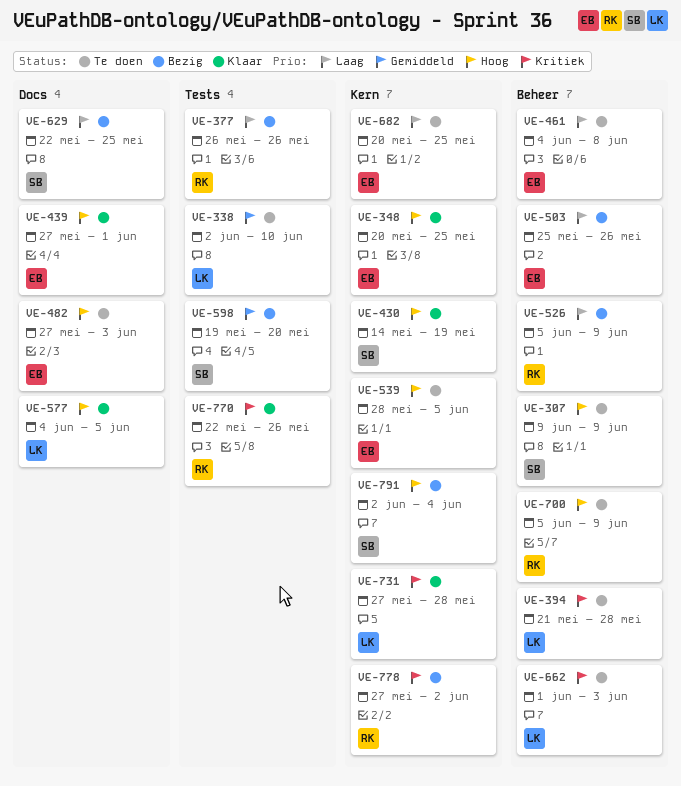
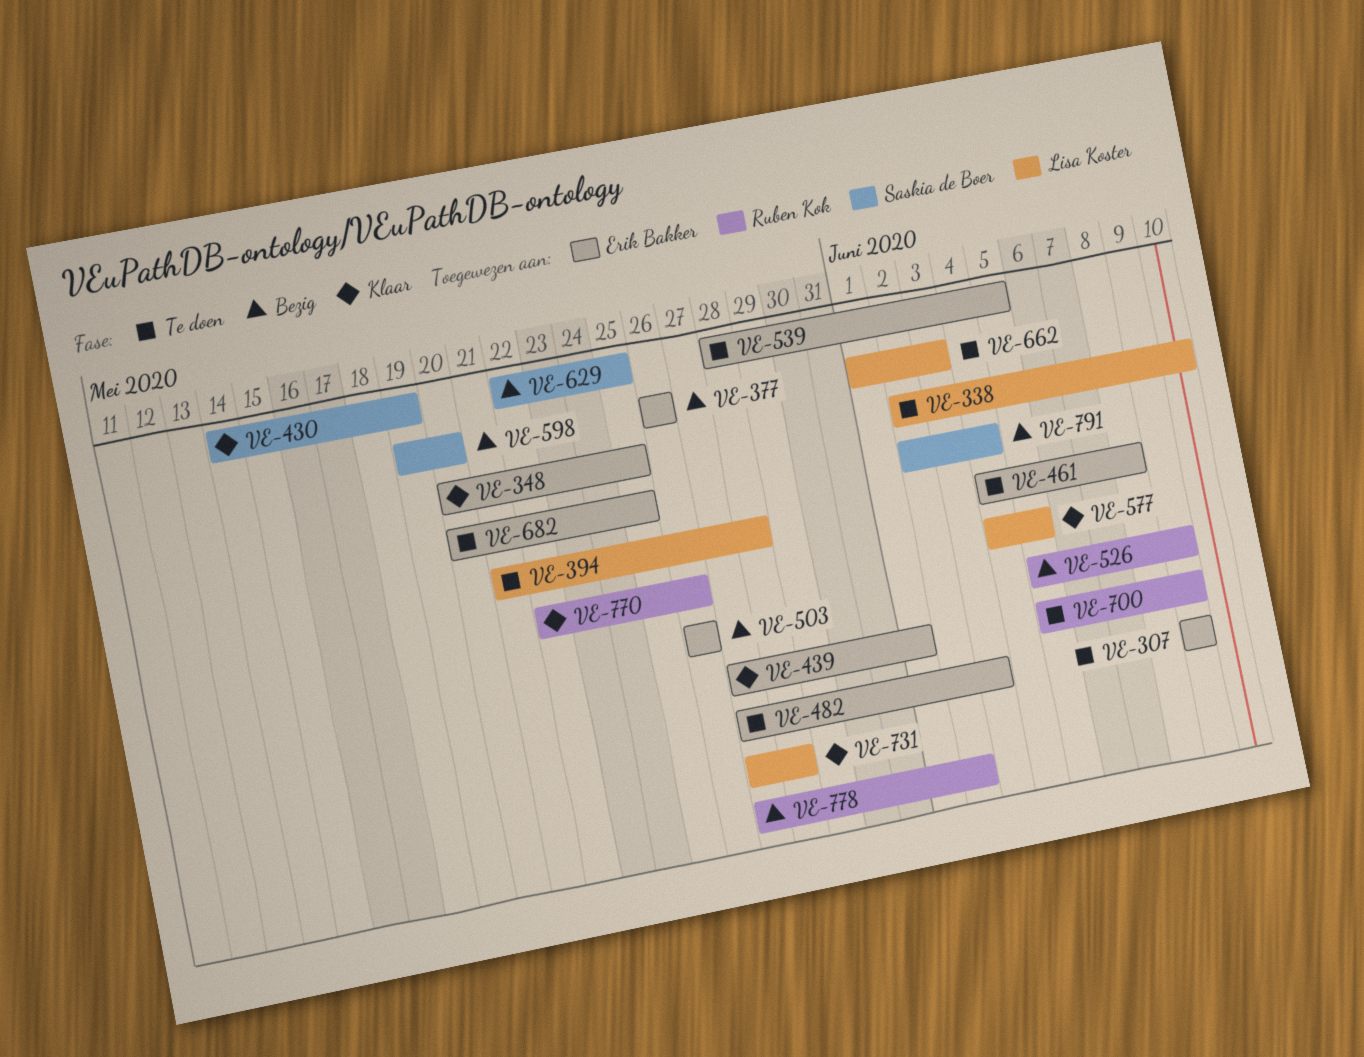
VE-307, owner: Saskia de Boer -> Erik Bakker
VE-377, owner: Ruben Kok -> Erik Bakker
VE-503, start: May 25 -> May 26

